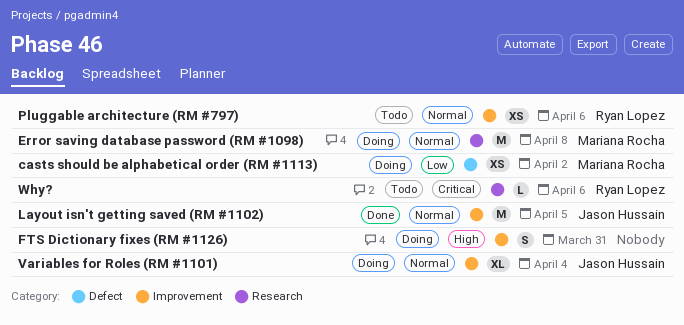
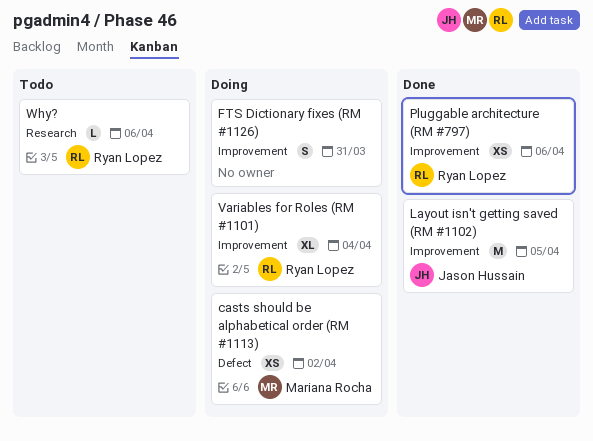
Error saving database password (RM #1098): present -> none
Pluggable architecture (RM #797), status: Todo -> Done
Variables for Roles (RM #1101), owner: Jason Hussain -> Ryan Lopez

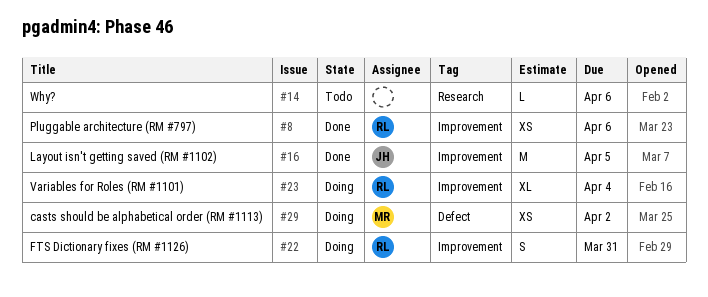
FTS Dictionary fixes (RM #1126), owner: none -> Ryan Lopez
Why?, owner: Ryan Lopez -> none

